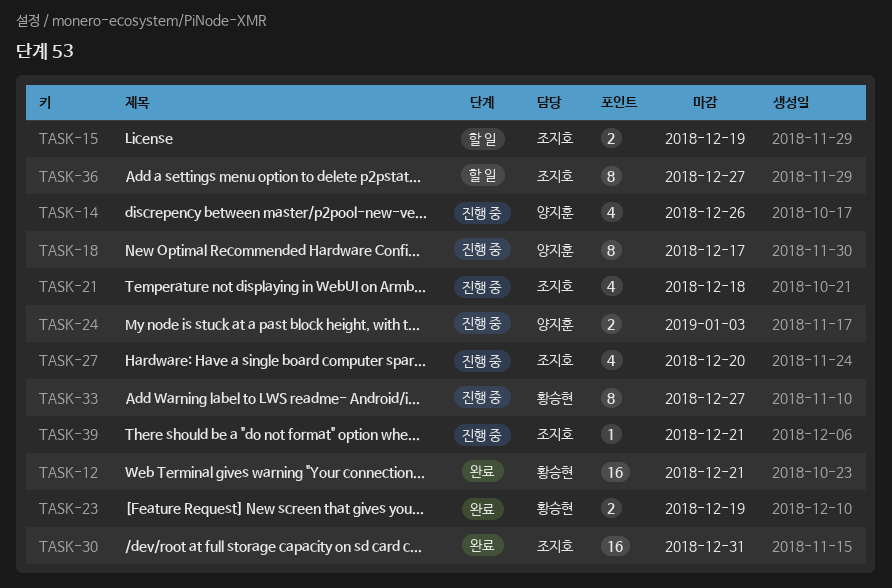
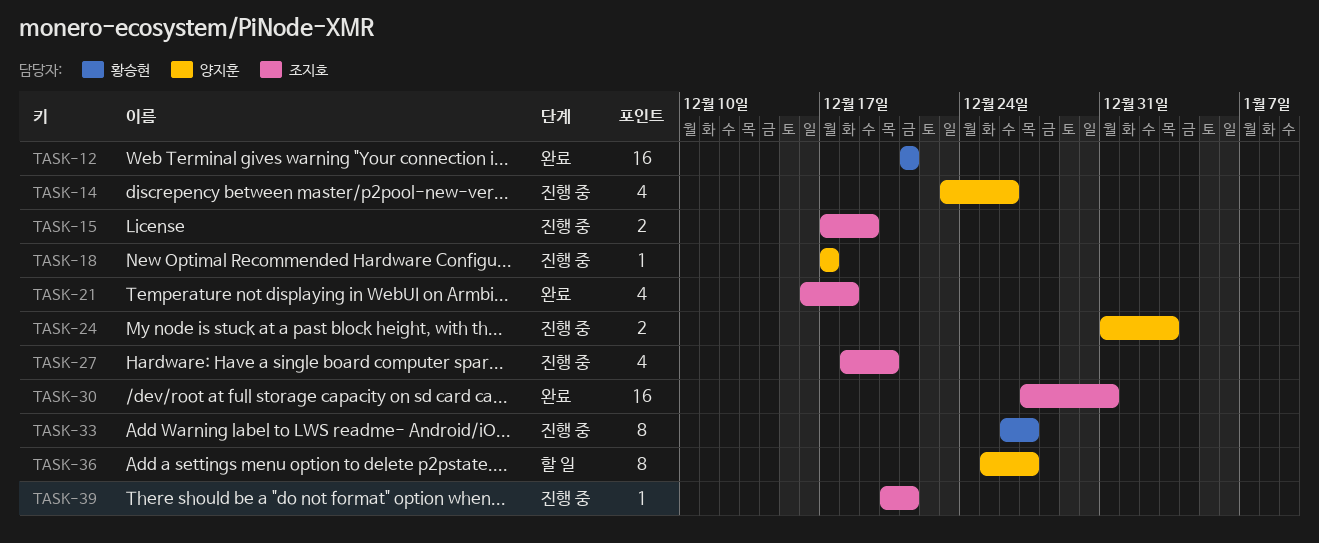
TASK-15, status: 할 일 -> 진행 중
TASK-18, estimate: 8 -> 1
TASK-21, status: 진행 중 -> 완료
TASK-23: present -> none
TASK-36, owner: 조지호 -> 양지훈

